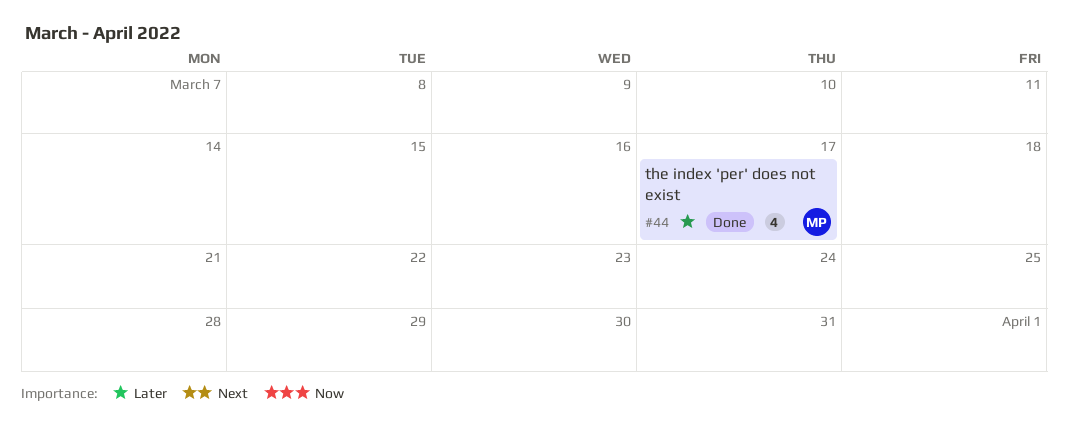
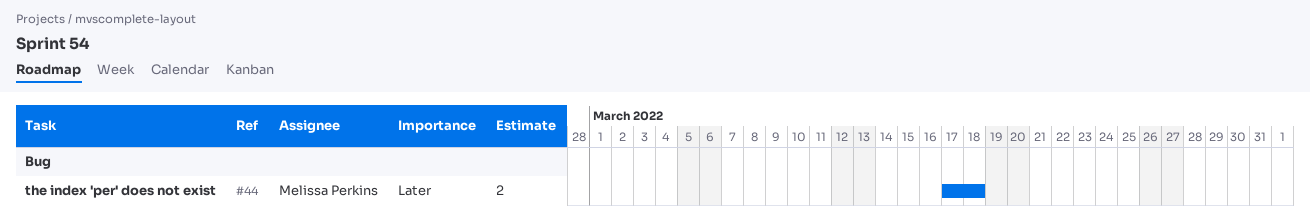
#44, estimate: 4 -> 2
#44, due: Mar 17 -> Mar 18

